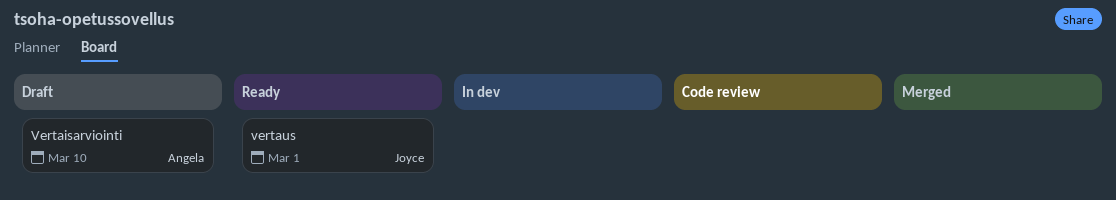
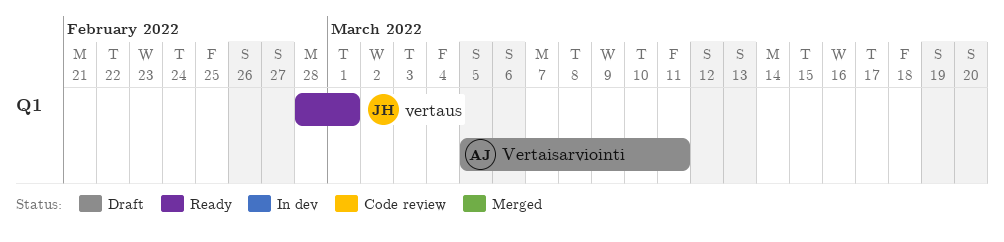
Vertaisarviointi, due: Mar 10 -> Mar 11

